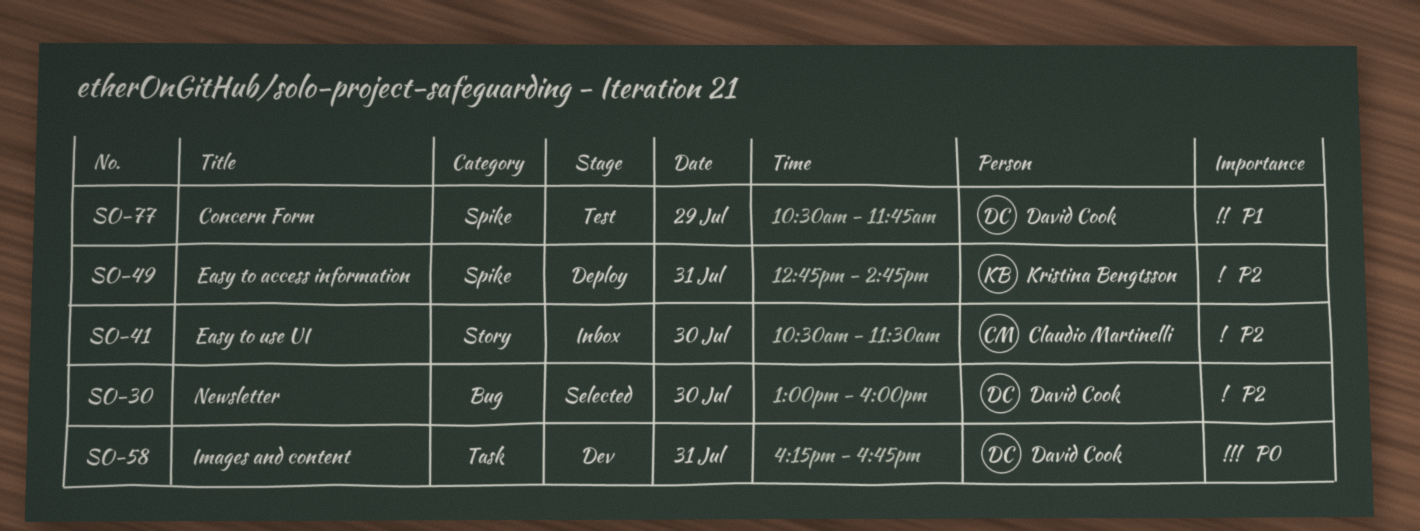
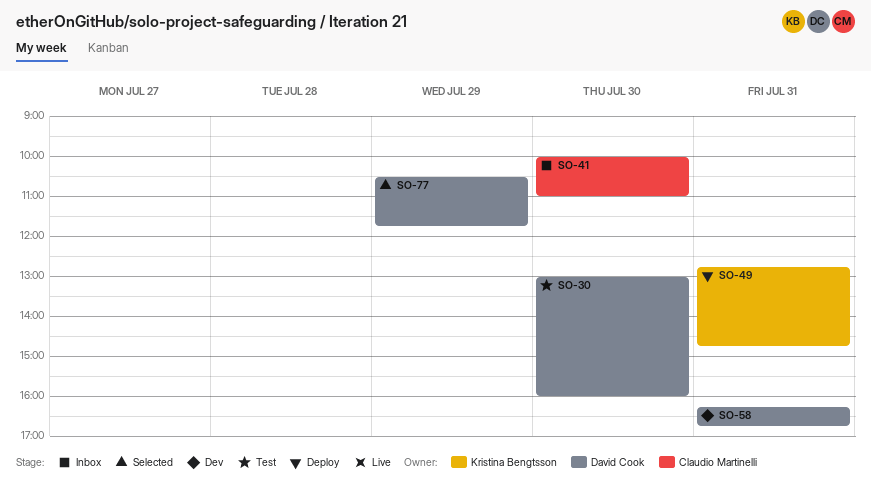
SO-30, status: Selected -> Test
SO-41, begins: 10:30 -> 10:00
SO-41, ends: 11:30 -> 11:00
SO-77, status: Test -> Selected

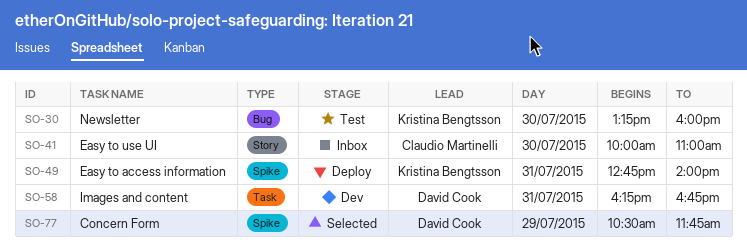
SO-30, owner: David Cook -> Kristina Bengtsson
SO-30, begins: 13:00 -> 13:15
SO-49, ends: 14:45 -> 14:00

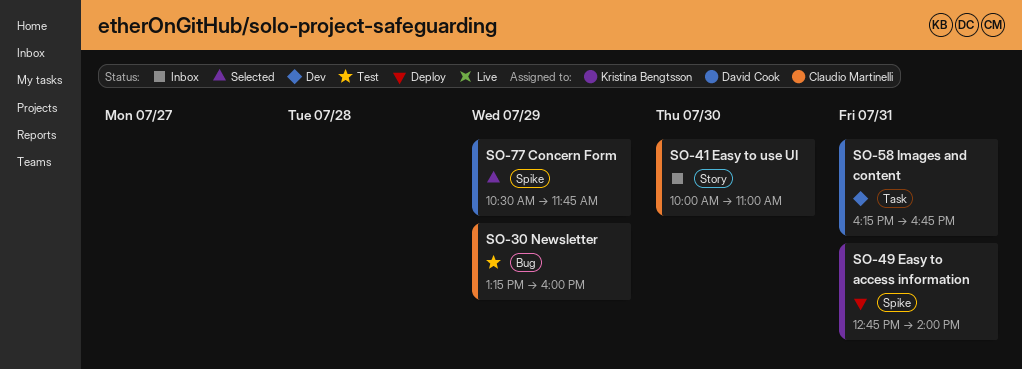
SO-30, owner: Kristina Bengtsson -> Claudio Martinelli
SO-30, day: Jul 30 -> Jul 29

